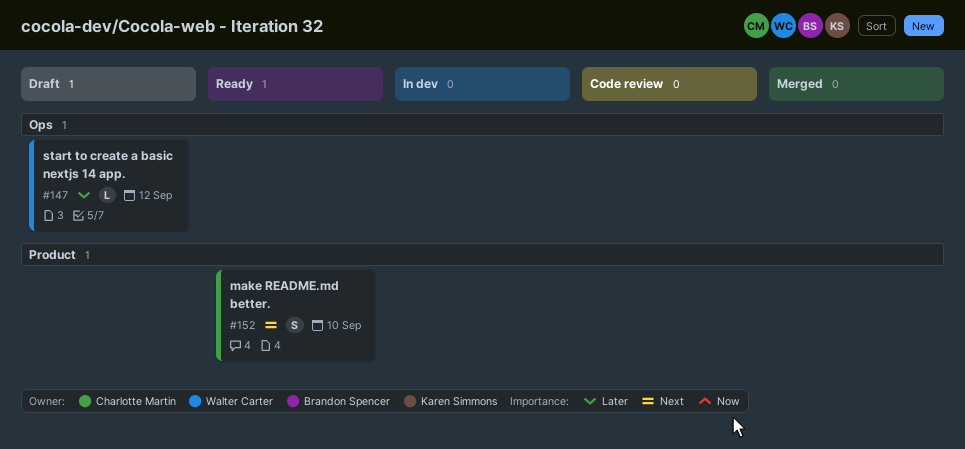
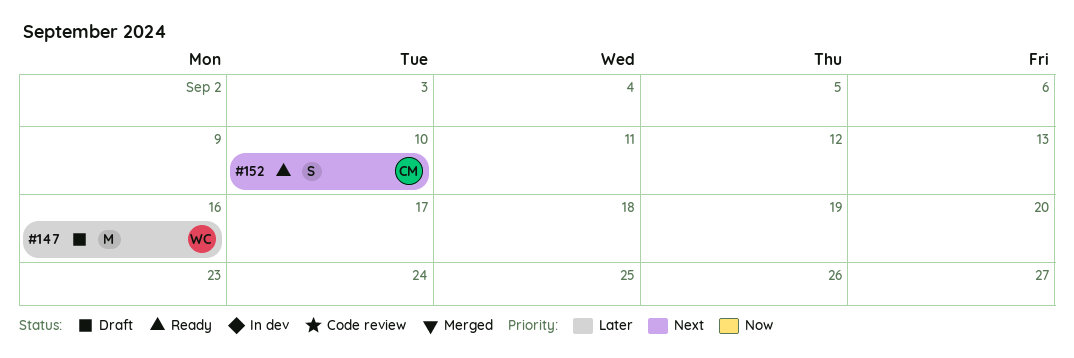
#147, estimate: L -> M
#147, due: Sep 12 -> Sep 16

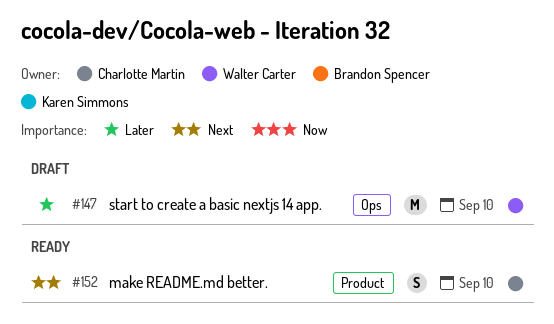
#147, due: Sep 16 -> Sep 10

